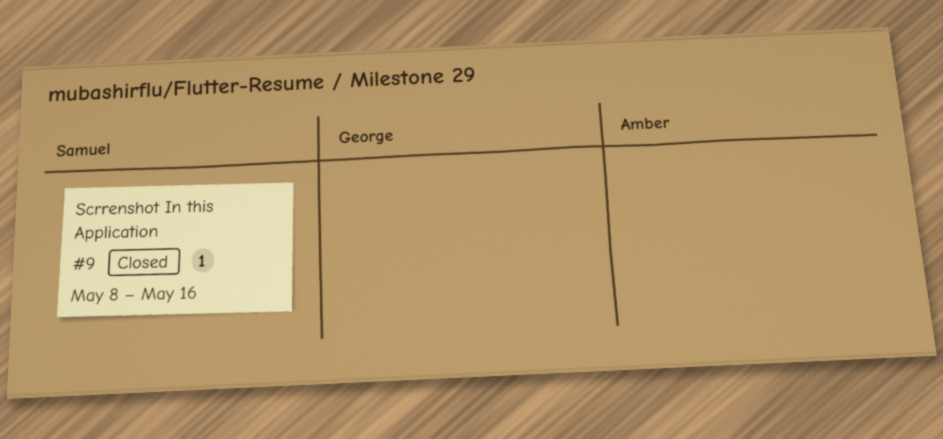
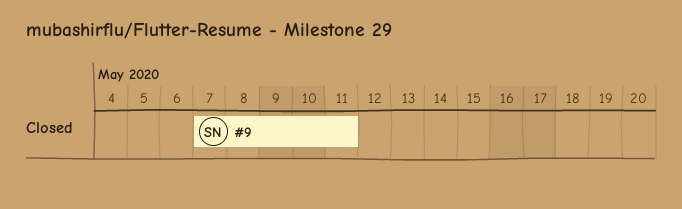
#9, start: May 8 -> May 7
#9, due: May 16 -> May 11

